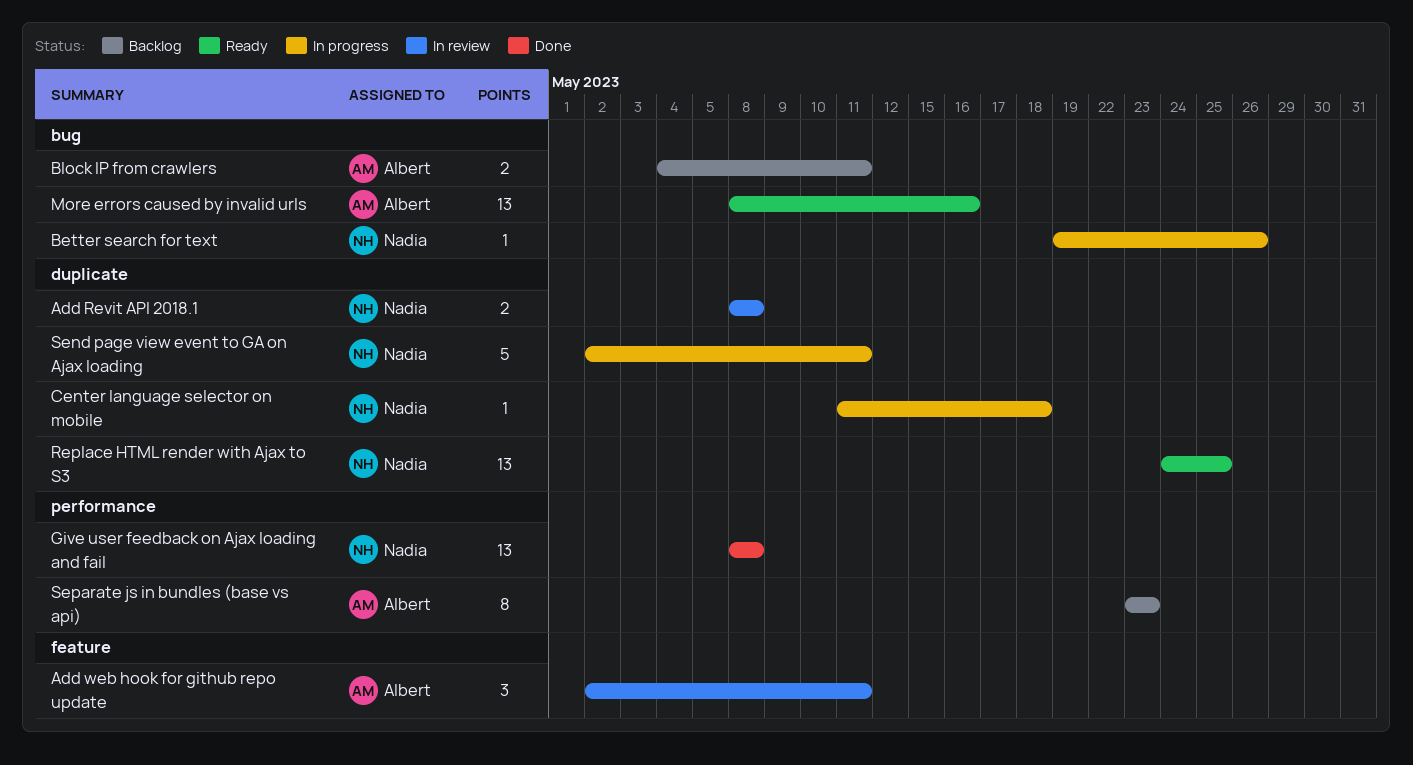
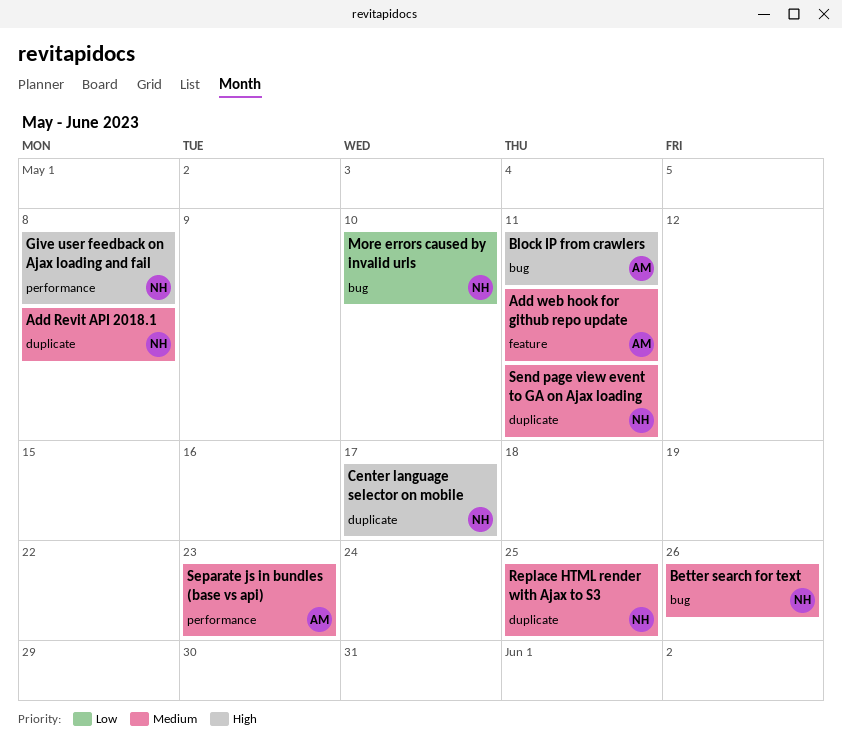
Center language selector on mobile, due: May 18 -> May 17
More errors caused by invalid urls, owner: Albert -> Nadia
More errors caused by invalid urls, due: May 16 -> May 10

